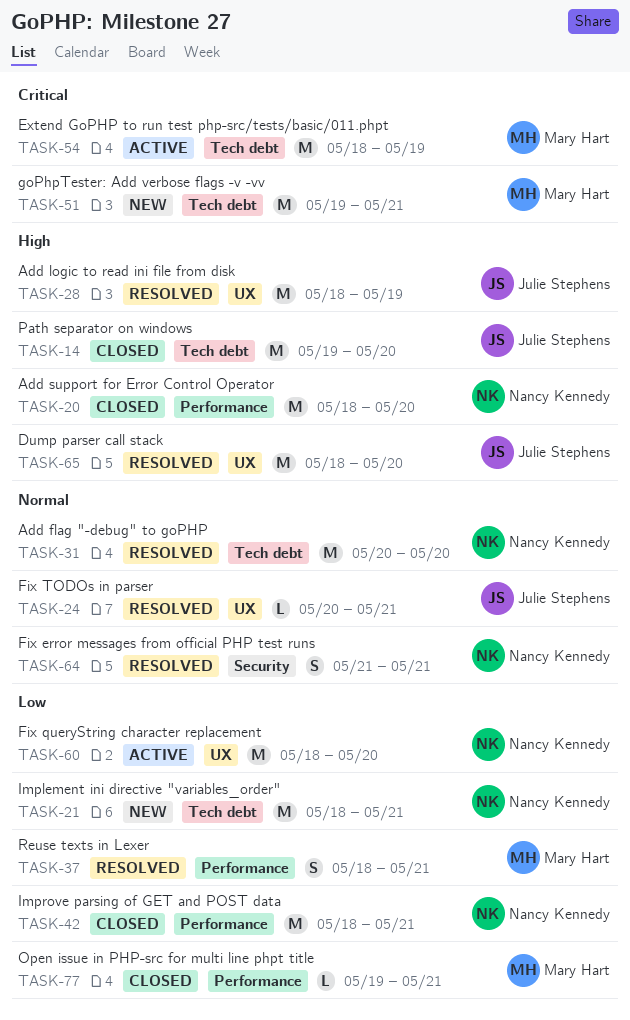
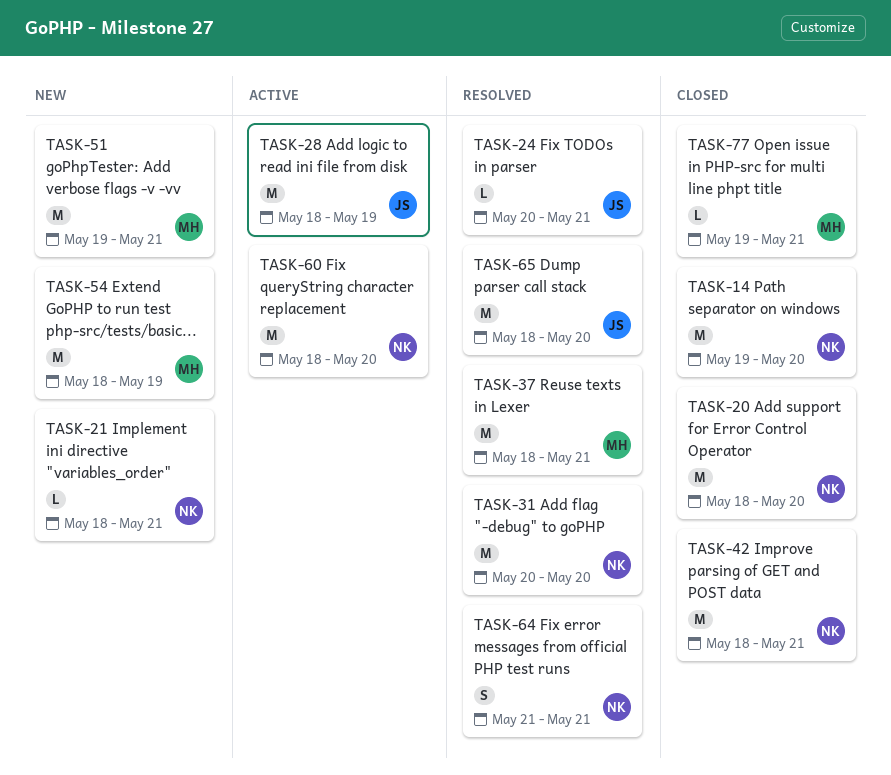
TASK-14, owner: Julie Stephens -> Nancy Kennedy
TASK-21, estimate: M -> L
TASK-28, status: Resolved -> Active
TASK-37, estimate: S -> M
TASK-54, status: Active -> New

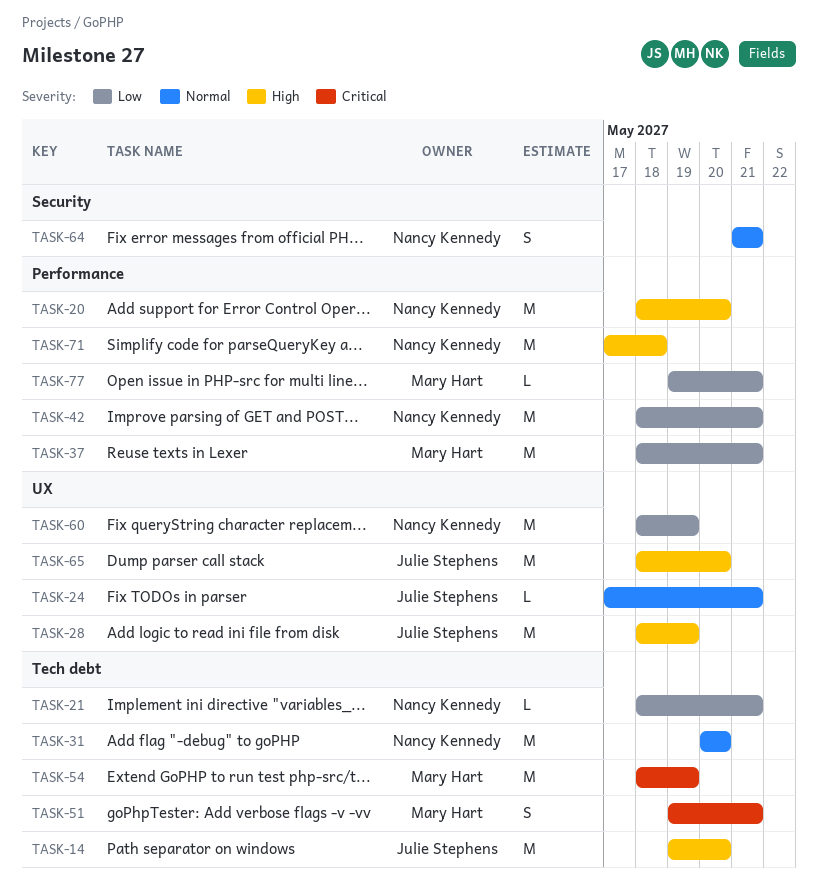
TASK-14, owner: Nancy Kennedy -> Julie Stephens
TASK-24, start: May 20 -> May 17
TASK-51, estimate: M -> S
TASK-60, due: May 20 -> May 19
TASK-71: none -> present

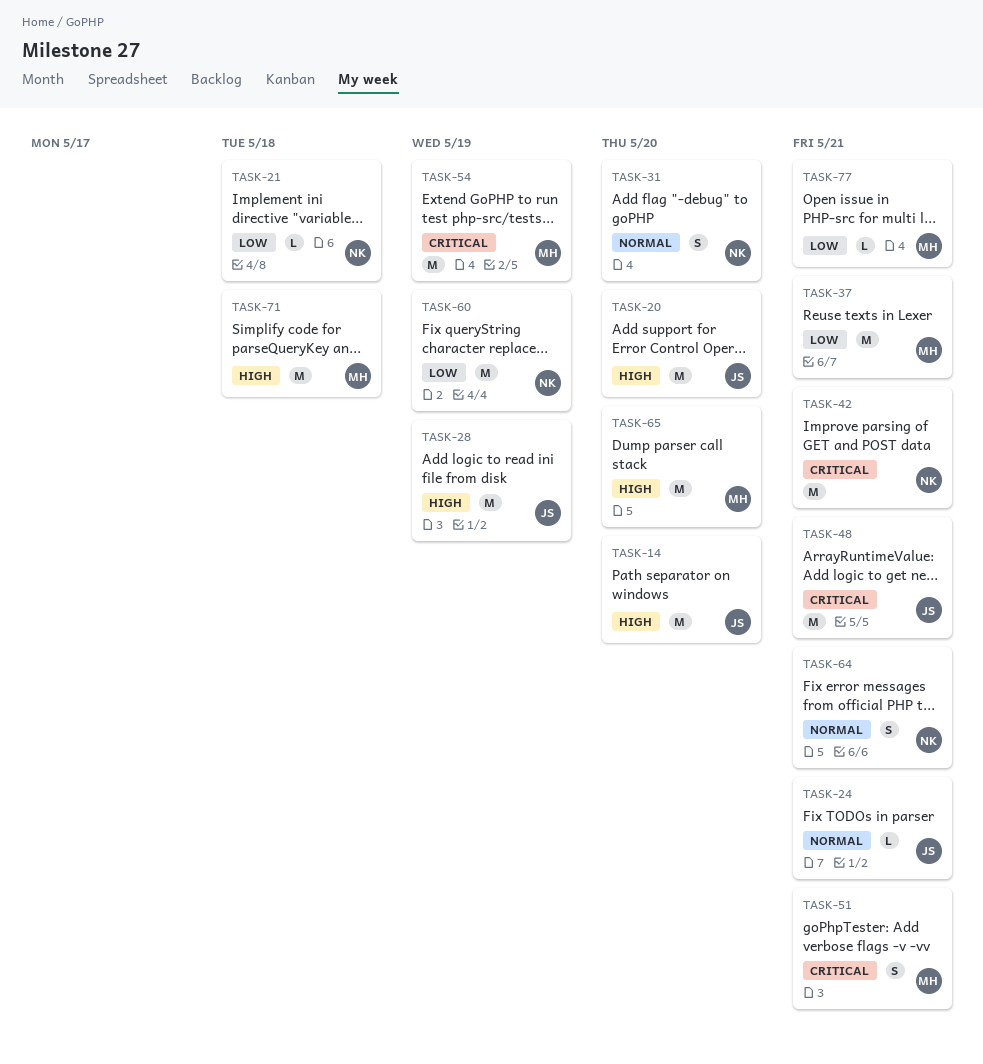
TASK-20, owner: Nancy Kennedy -> Julie Stephens
TASK-21, due: May 21 -> May 18
TASK-31, estimate: M -> S
TASK-42, priority: Low -> Critical
TASK-48: none -> present
TASK-65, owner: Julie Stephens -> Mary Hart
TASK-71, owner: Nancy Kennedy -> Mary Hart

